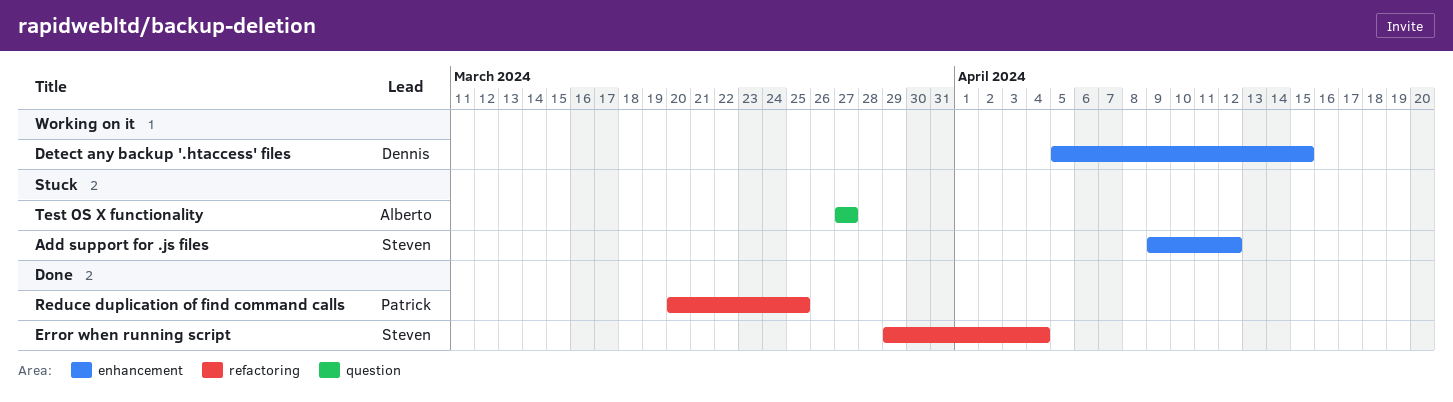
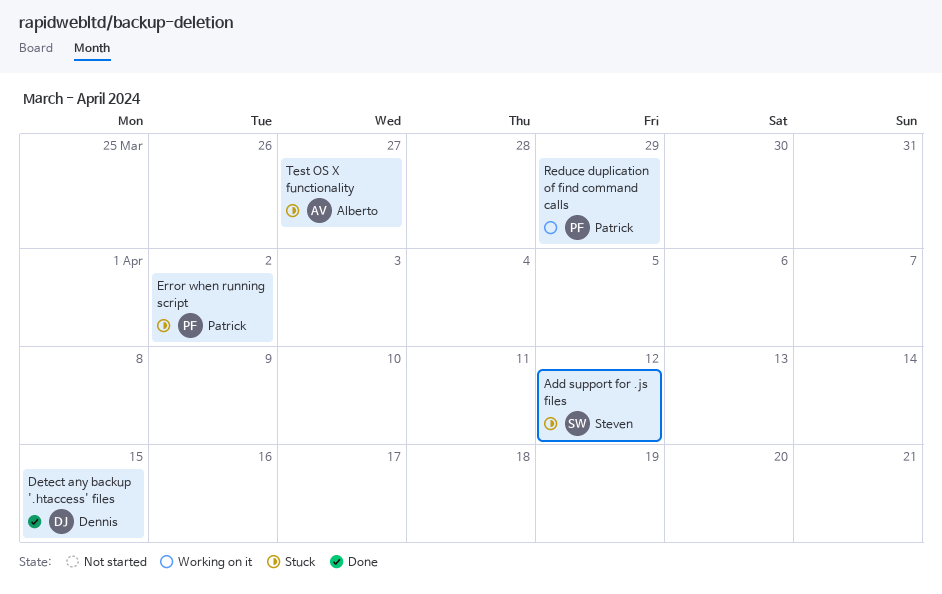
Detect any backup '.htaccess' files, status: Working on it -> Done
Error when running script, status: Done -> Stuck
Error when running script, owner: Steven -> Patrick
Error when running script, due: Apr 4 -> Apr 2
Reduce duplication of find command calls, status: Done -> Working on it
Reduce duplication of find command calls, due: Mar 25 -> Mar 29

